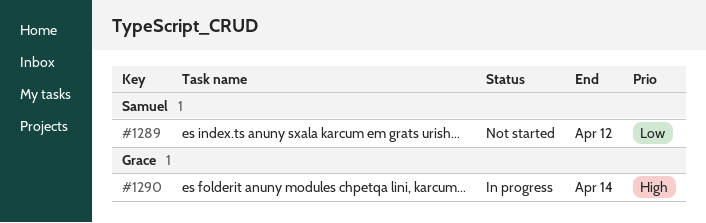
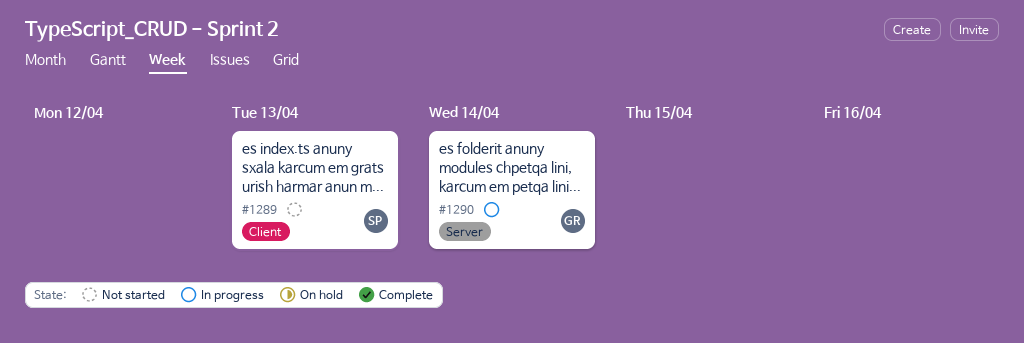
#1289, due: Apr 12 -> Apr 13

